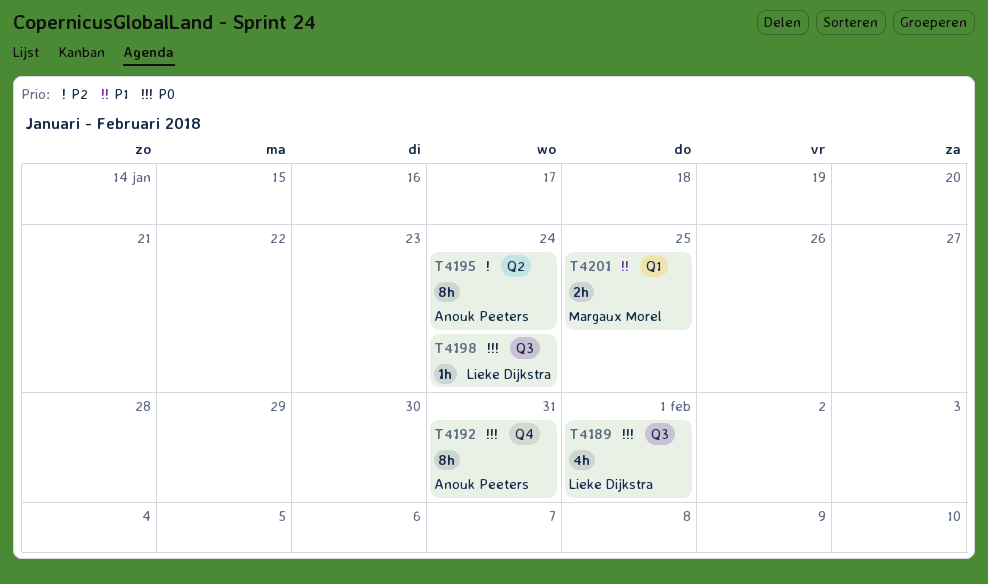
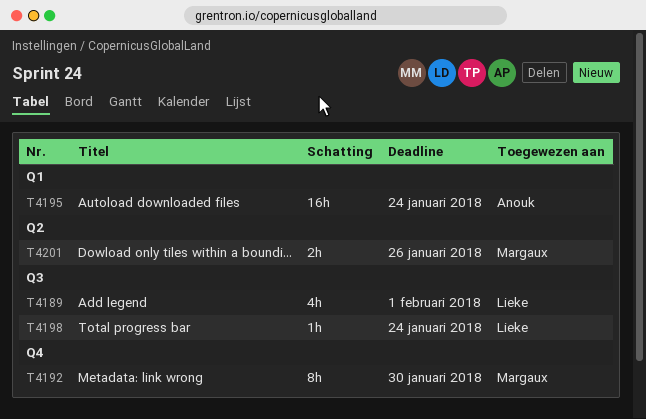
T4192, owner: Anouk Peeters -> Margaux Morel
T4192, due: Jan 31 -> Jan 30
T4195, label: Q2 -> Q1
T4195, estimate: 8h -> 16h
T4201, label: Q1 -> Q2
T4201, due: Jan 25 -> Jan 26

